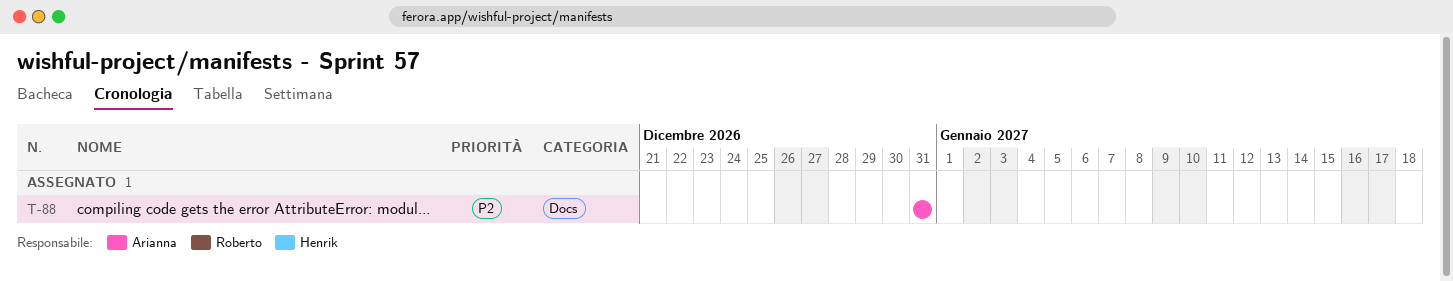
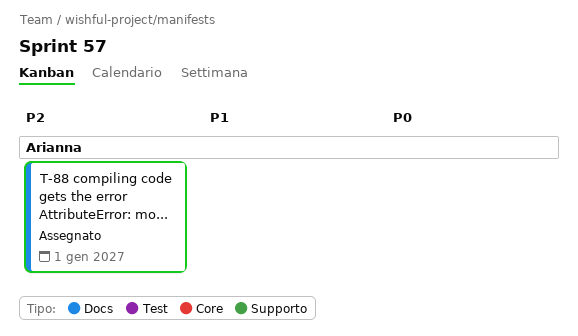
T-88, due: Dec 31 -> Jan 1

